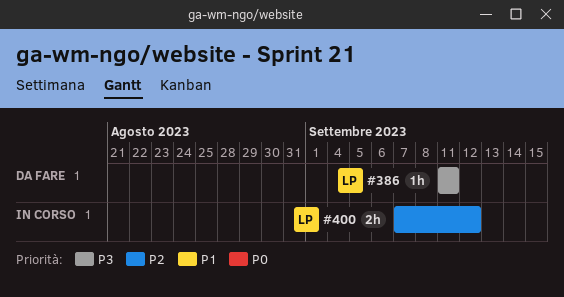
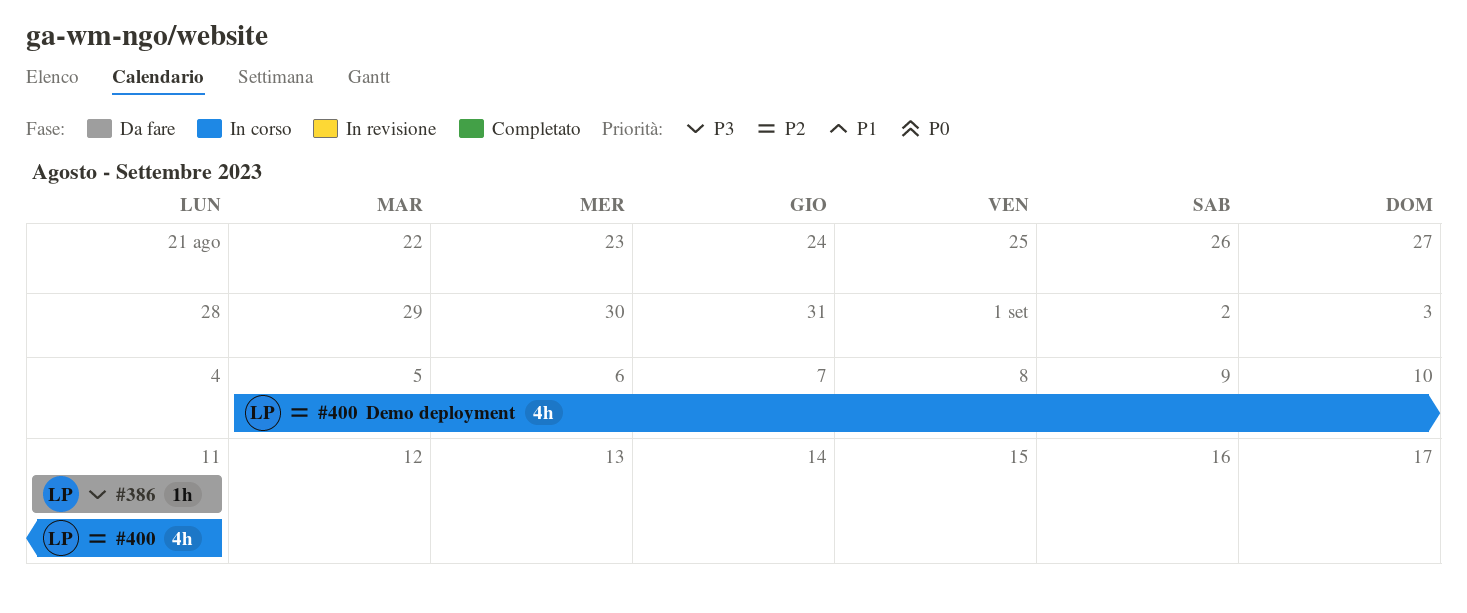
#400, estimate: 2h -> 4h
#400, start: Sep 7 -> Sep 5
#400, due: Sep 12 -> Sep 11

